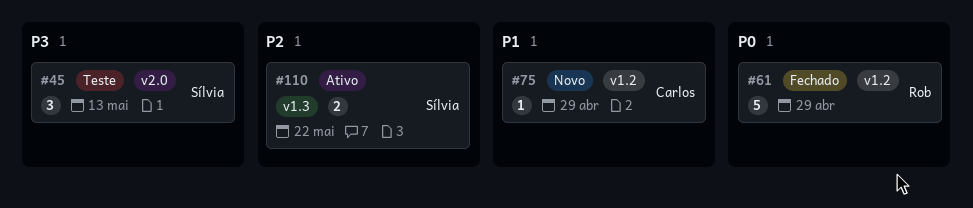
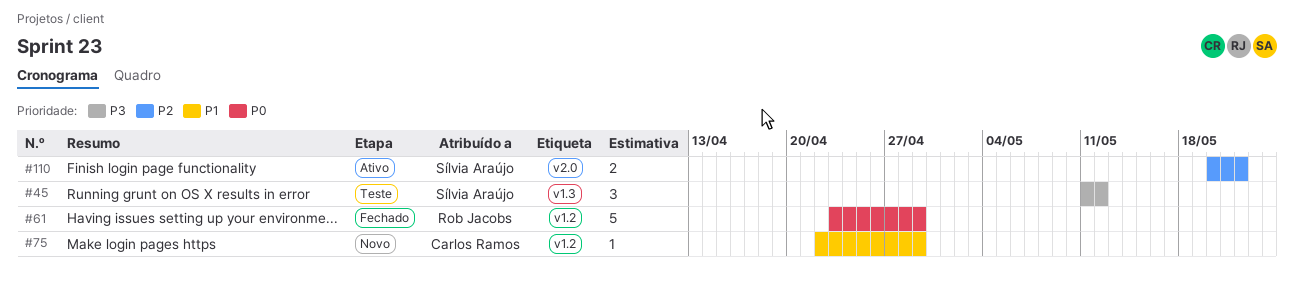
#45, label: v2.0 -> v1.3
#45, due: May 13 -> May 12
#110, label: v1.3 -> v2.0

